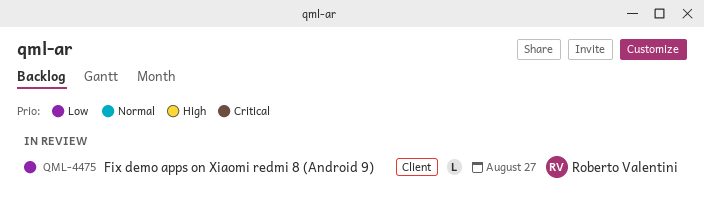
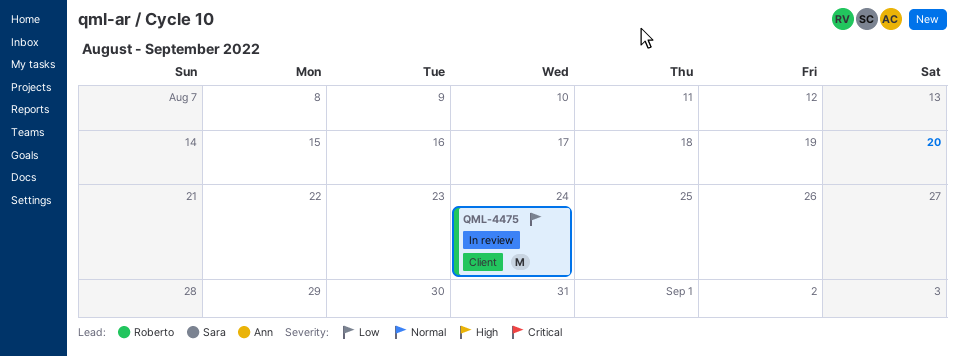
QML-4475, estimate: L -> M
QML-4475, due: Aug 27 -> Aug 24

